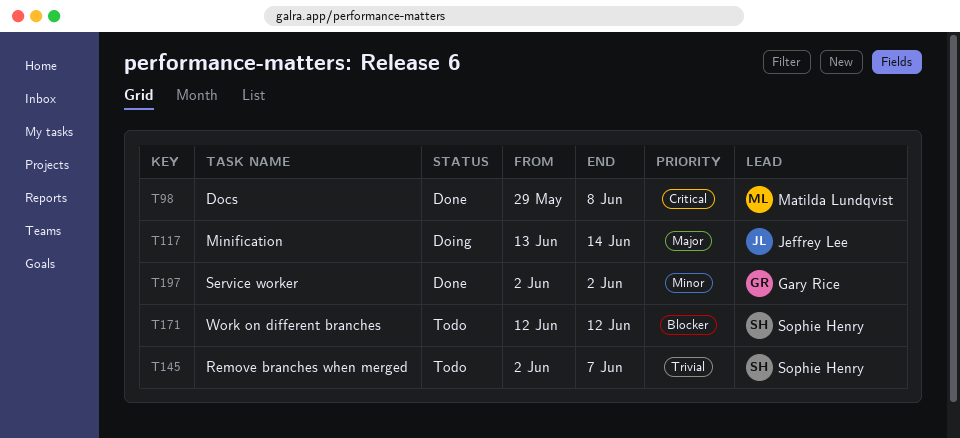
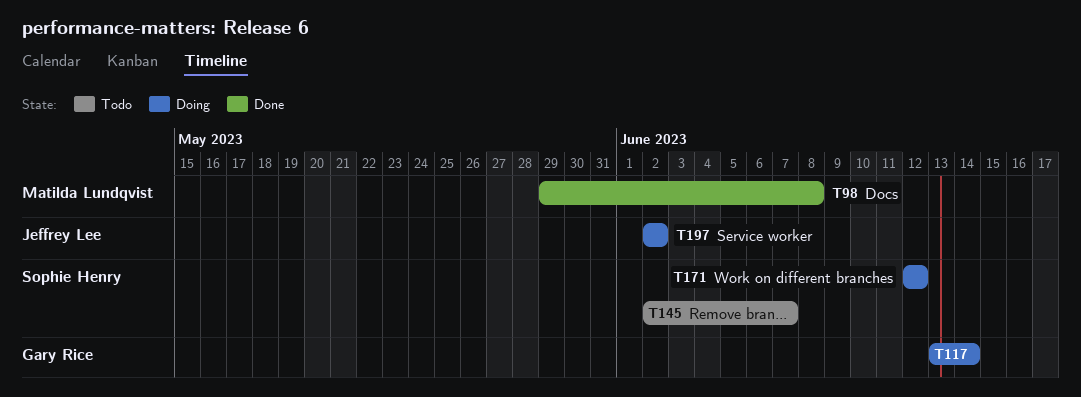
T117, owner: Jeffrey Lee -> Gary Rice
T171, status: Todo -> Doing
T197, status: Done -> Doing
T197, owner: Gary Rice -> Jeffrey Lee

